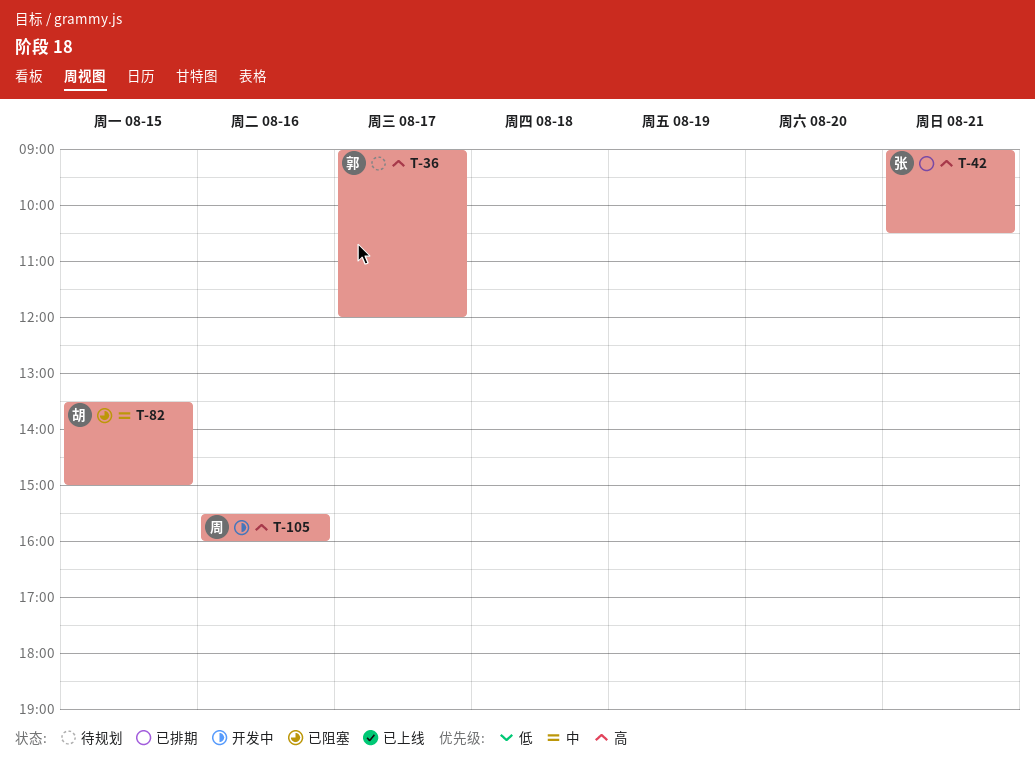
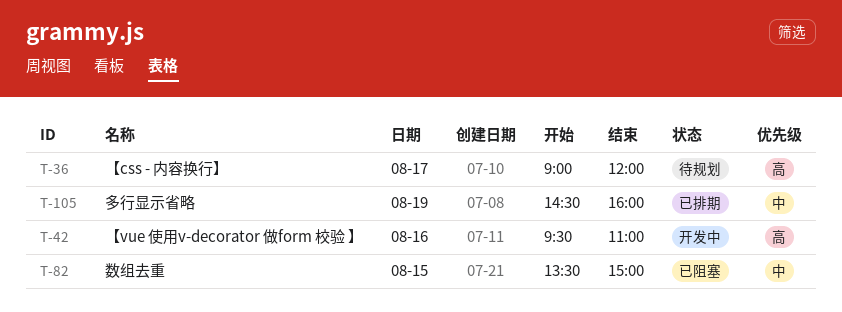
T-42, status: 已排期 -> 开发中
T-42, day: Aug 21 -> Aug 16
T-42, begins: 09:00 -> 09:30
T-42, ends: 10:30 -> 11:00
T-105, status: 开发中 -> 已排期
T-105, priority: 高 -> 中
T-105, day: Aug 16 -> Aug 19
T-105, begins: 15:30 -> 14:30

